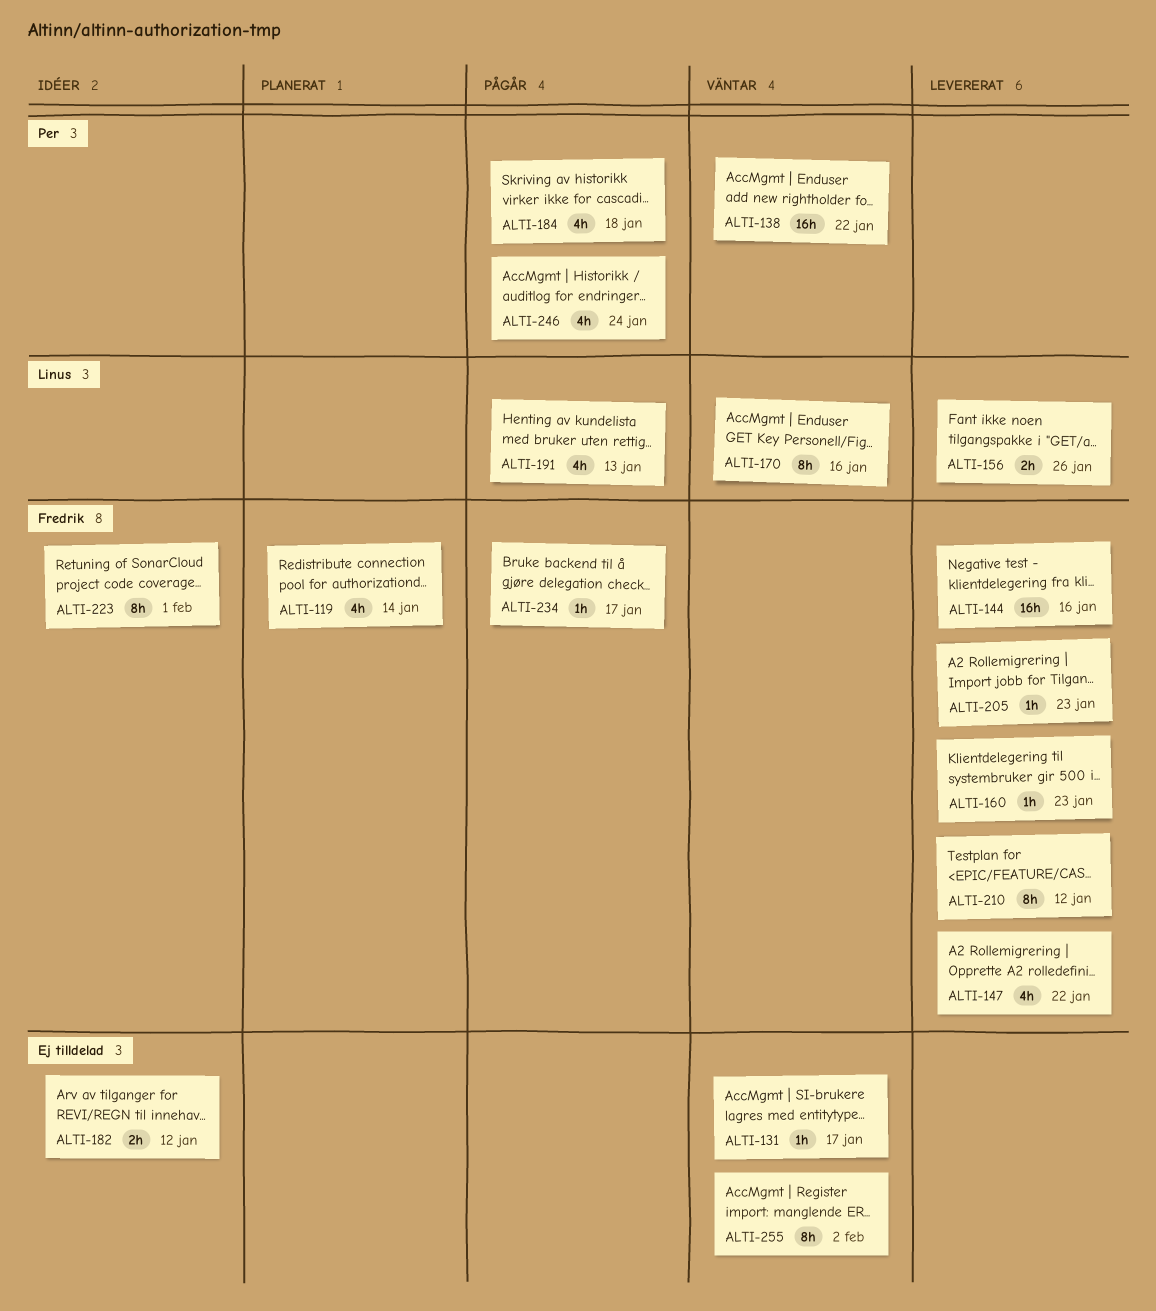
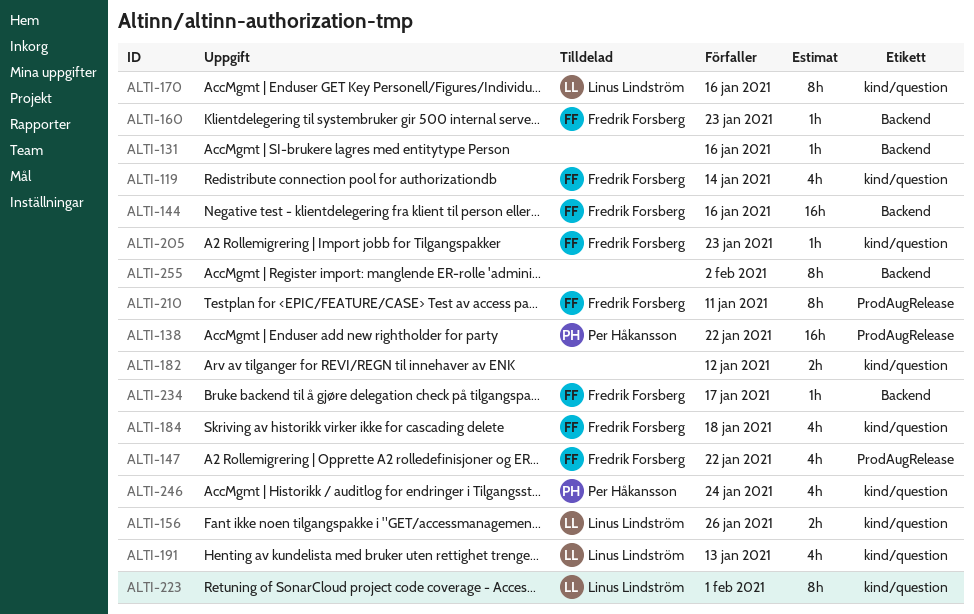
ALTI-131, due: Jan 17 -> Jan 16
ALTI-184, owner: Per Håkansson -> Fredrik Forsberg
ALTI-210, due: Jan 12 -> Jan 11
ALTI-223, owner: Fredrik Forsberg -> Linus Lindström

